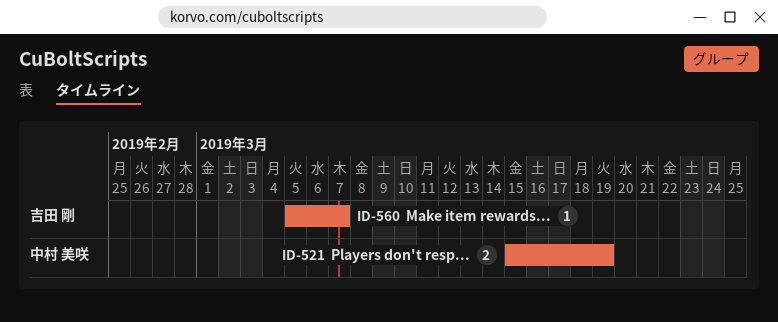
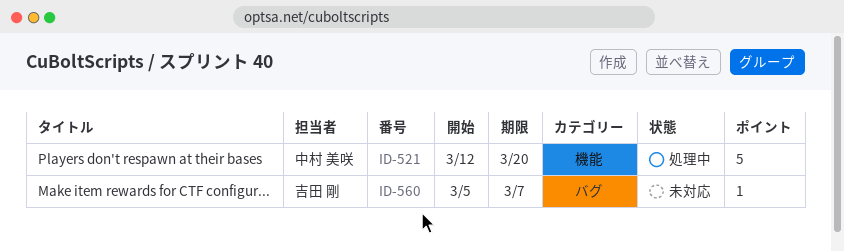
ID-521, estimate: 2 -> 5
ID-521, start: Mar 15 -> Mar 12
ID-521, due: Mar 19 -> Mar 20

